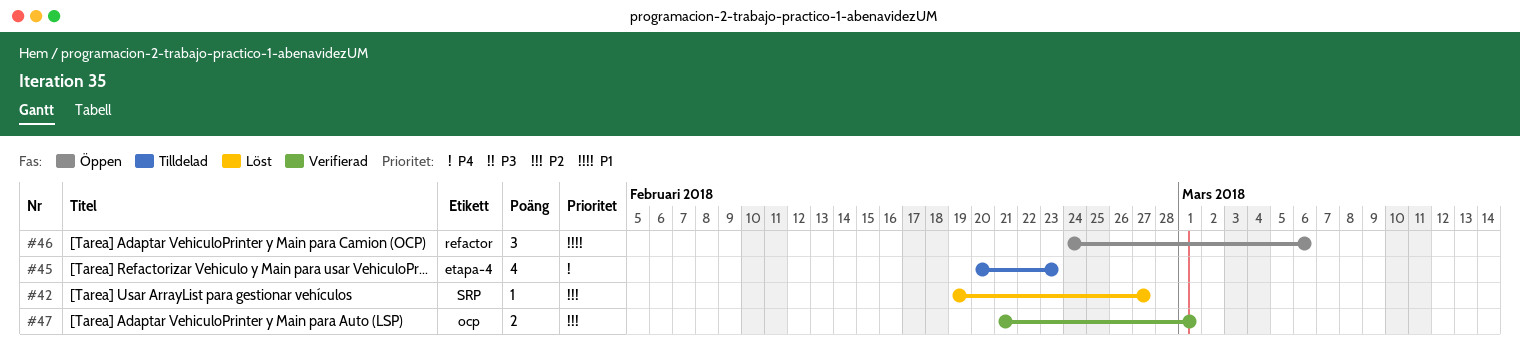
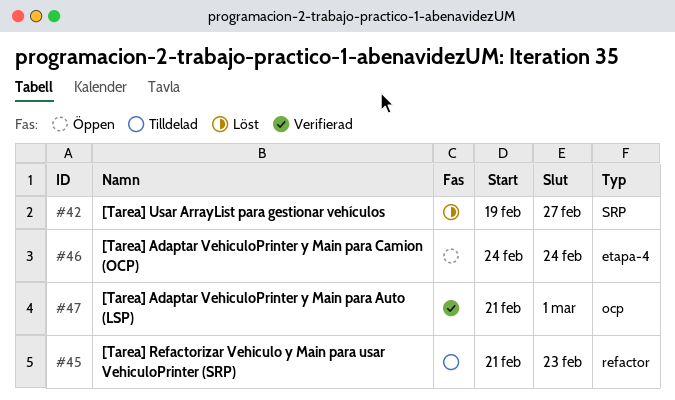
#45, label: etapa-4 -> refactor
#45, start: Feb 20 -> Feb 21
#46, label: refactor -> etapa-4
#46, due: Mar 6 -> Feb 24

